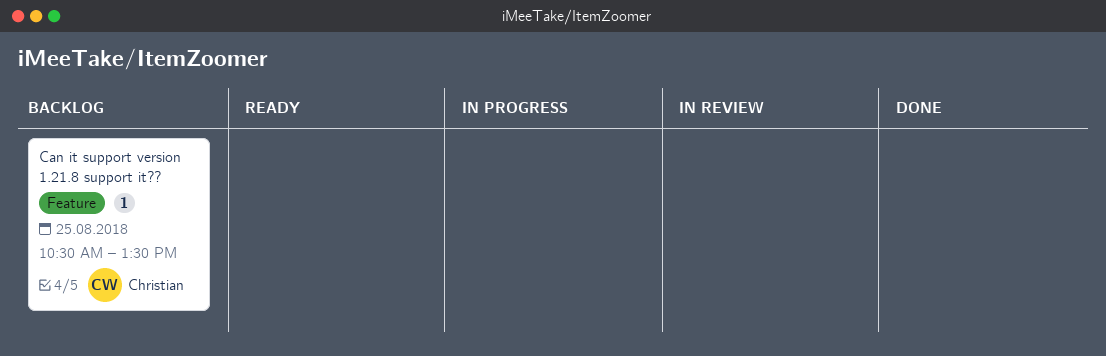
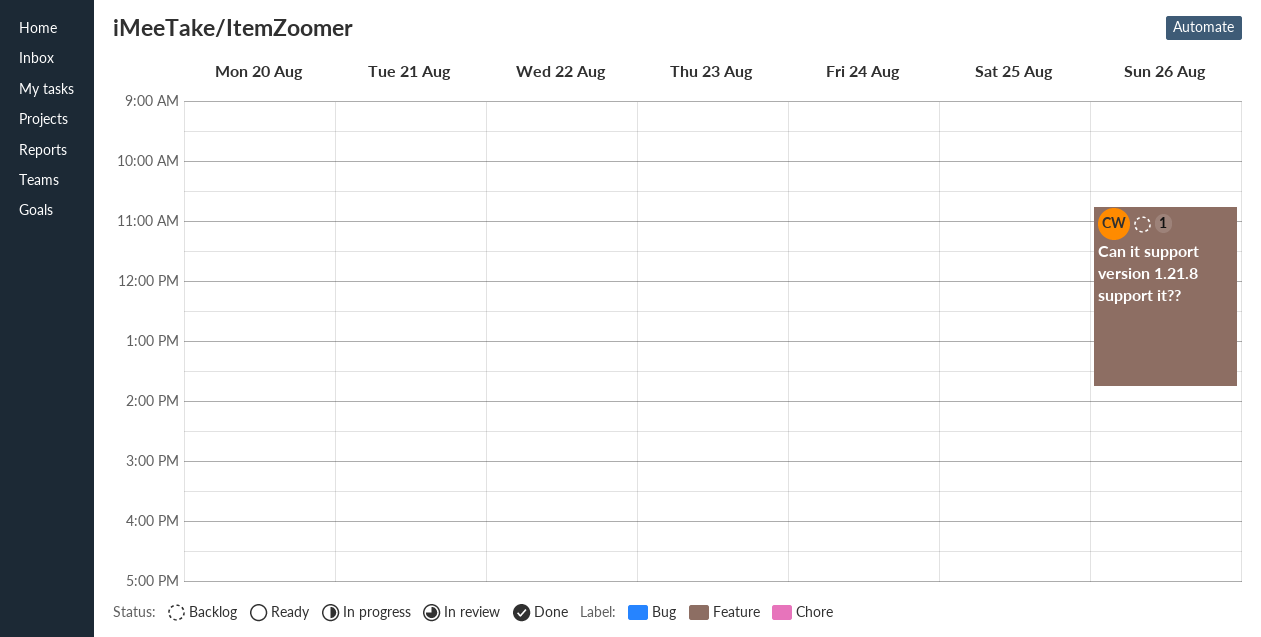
Can it support version 1.21.8 support it??, day: Aug 25 -> Aug 26
Can it support version 1.21.8 support it??, begins: 10:30 -> 10:45
Can it support version 1.21.8 support it??, ends: 13:30 -> 13:45

